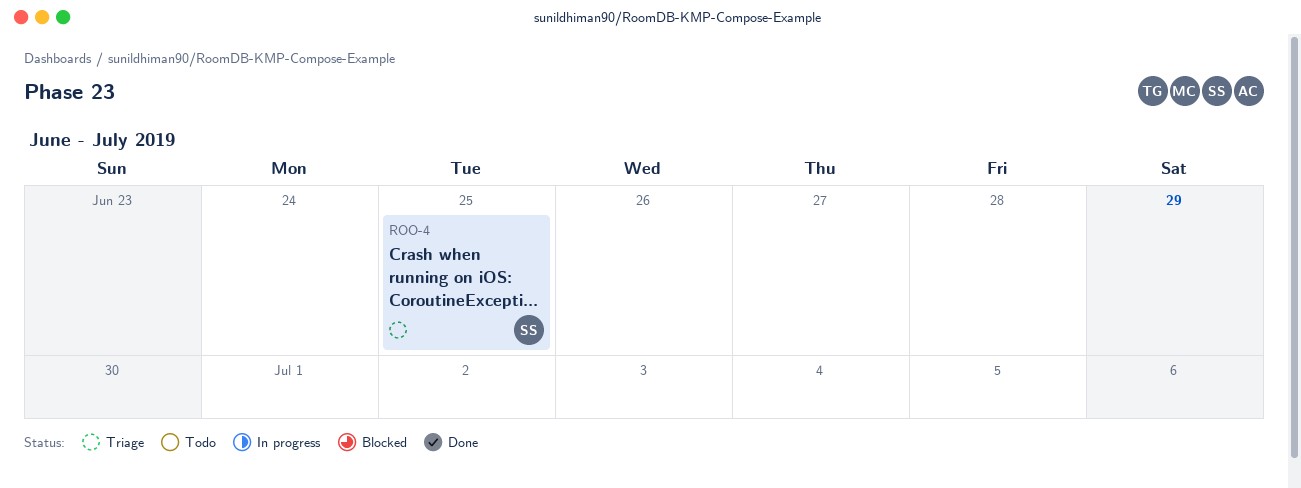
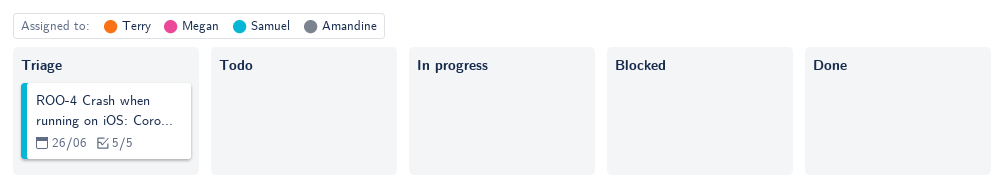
ROO-4, due: Jun 25 -> Jun 26

